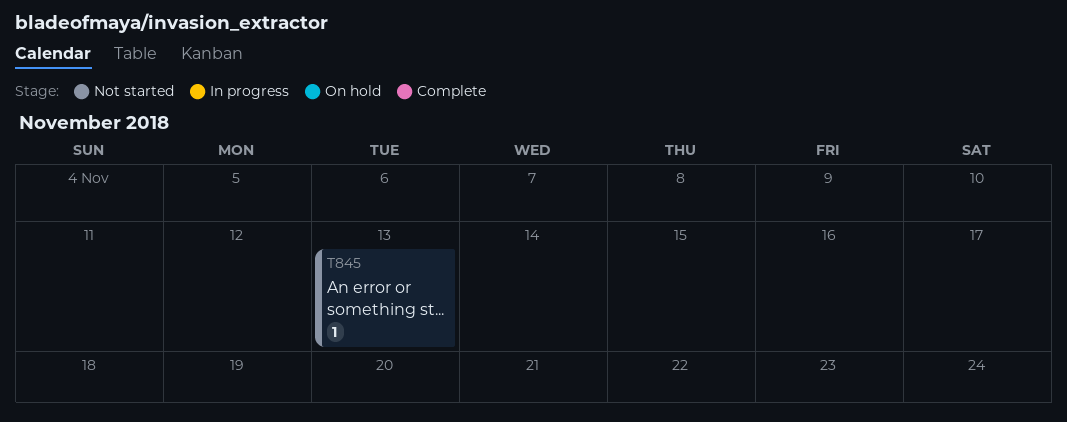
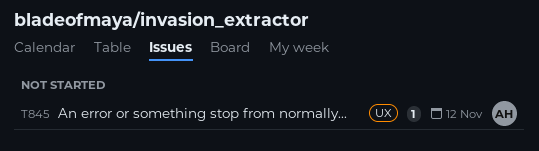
T845, due: Nov 13 -> Nov 12

